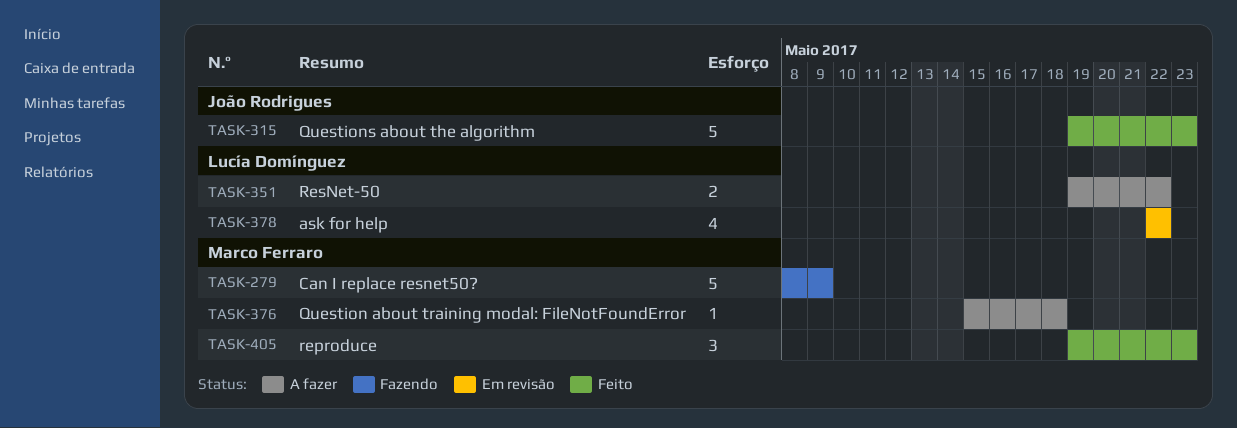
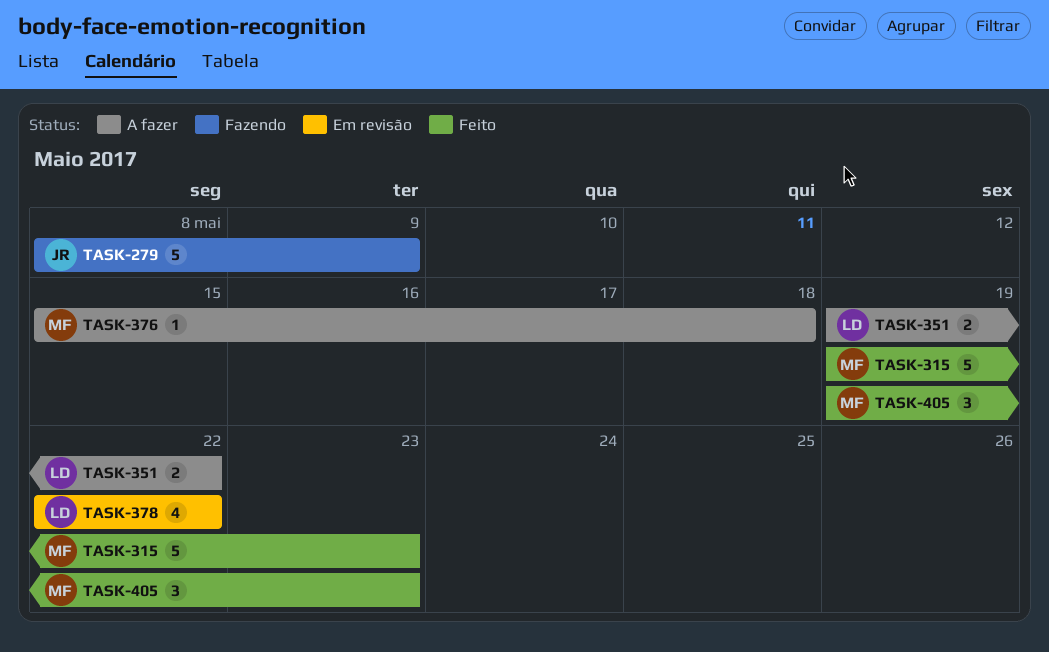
TASK-279, owner: Marco Ferraro -> João Rodrigues
TASK-315, owner: João Rodrigues -> Marco Ferraro

